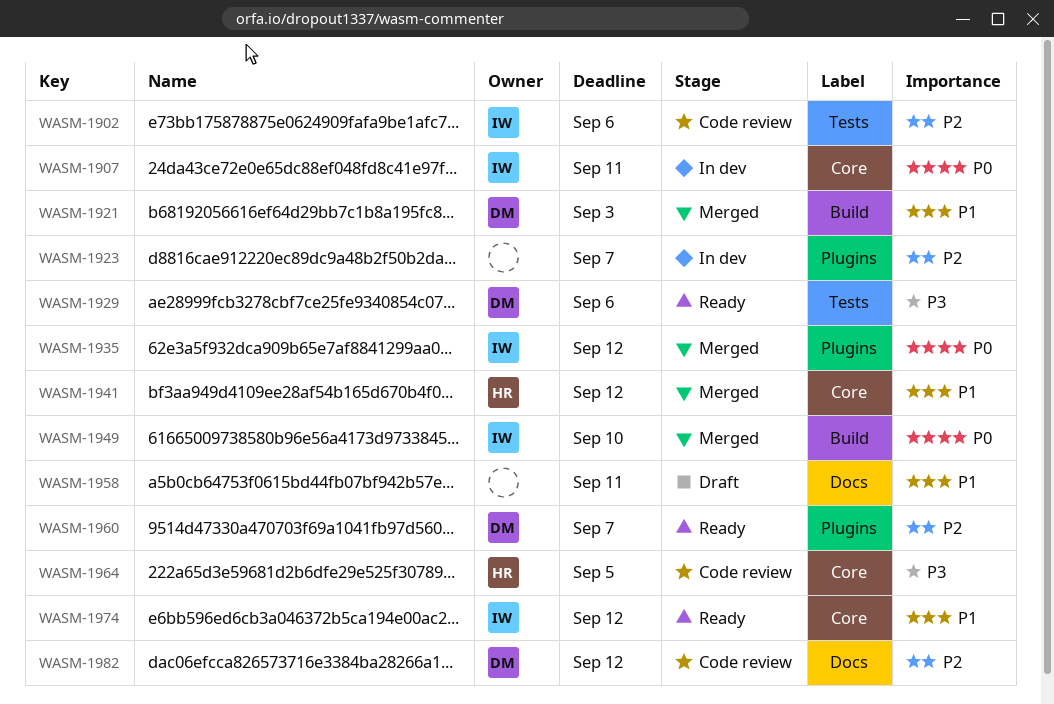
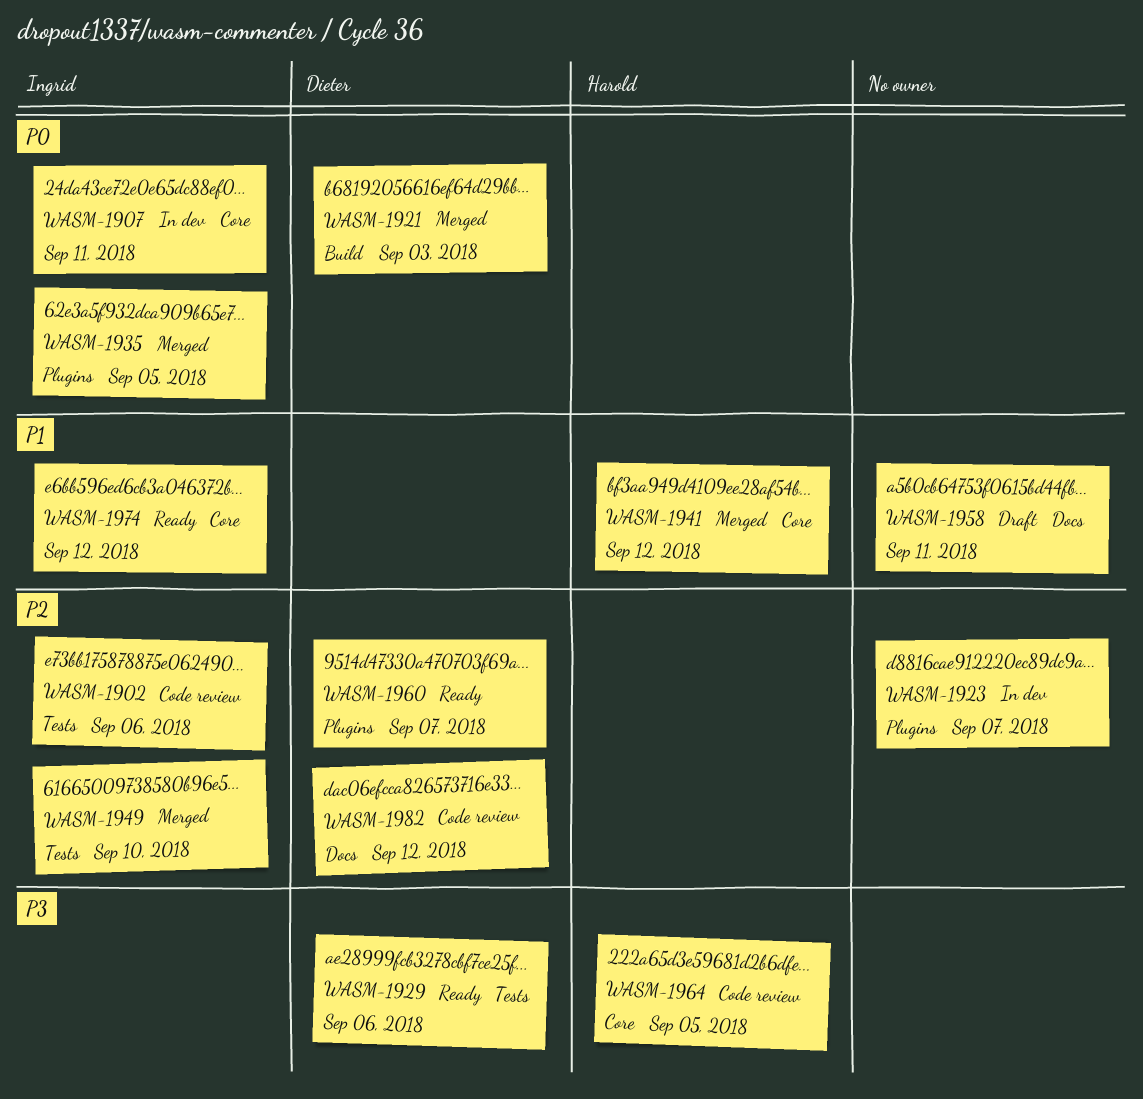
WASM-1921, priority: P1 -> P0
WASM-1935, due: Sep 12 -> Sep 5
WASM-1949, priority: P0 -> P2
WASM-1949, label: Build -> Tests

